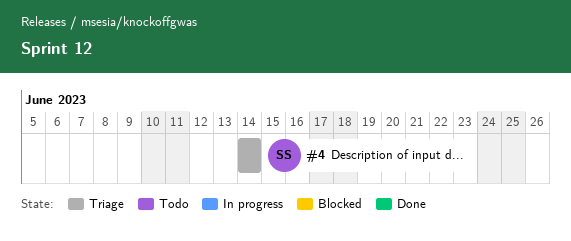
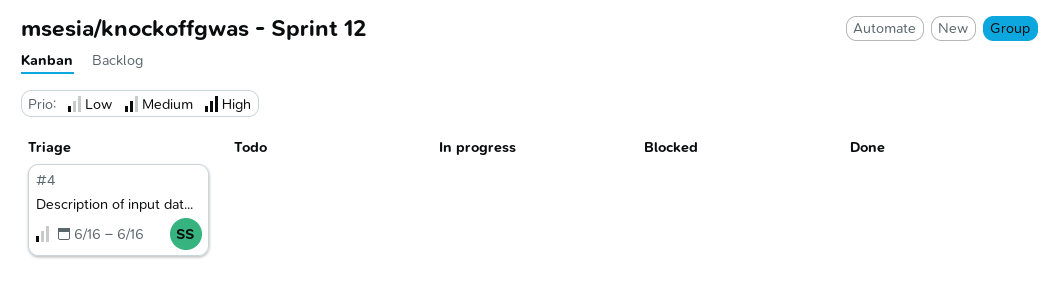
#4, start: Jun 14 -> Jun 16
#4, due: Jun 14 -> Jun 16

